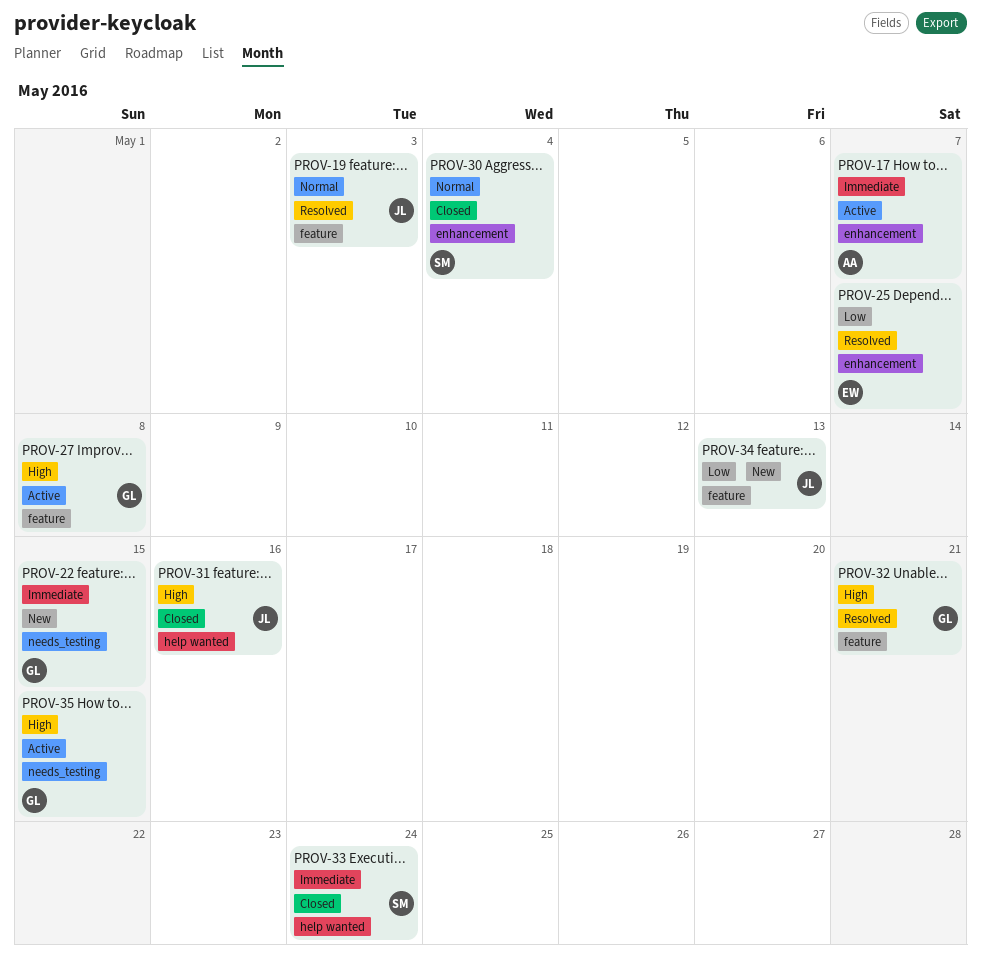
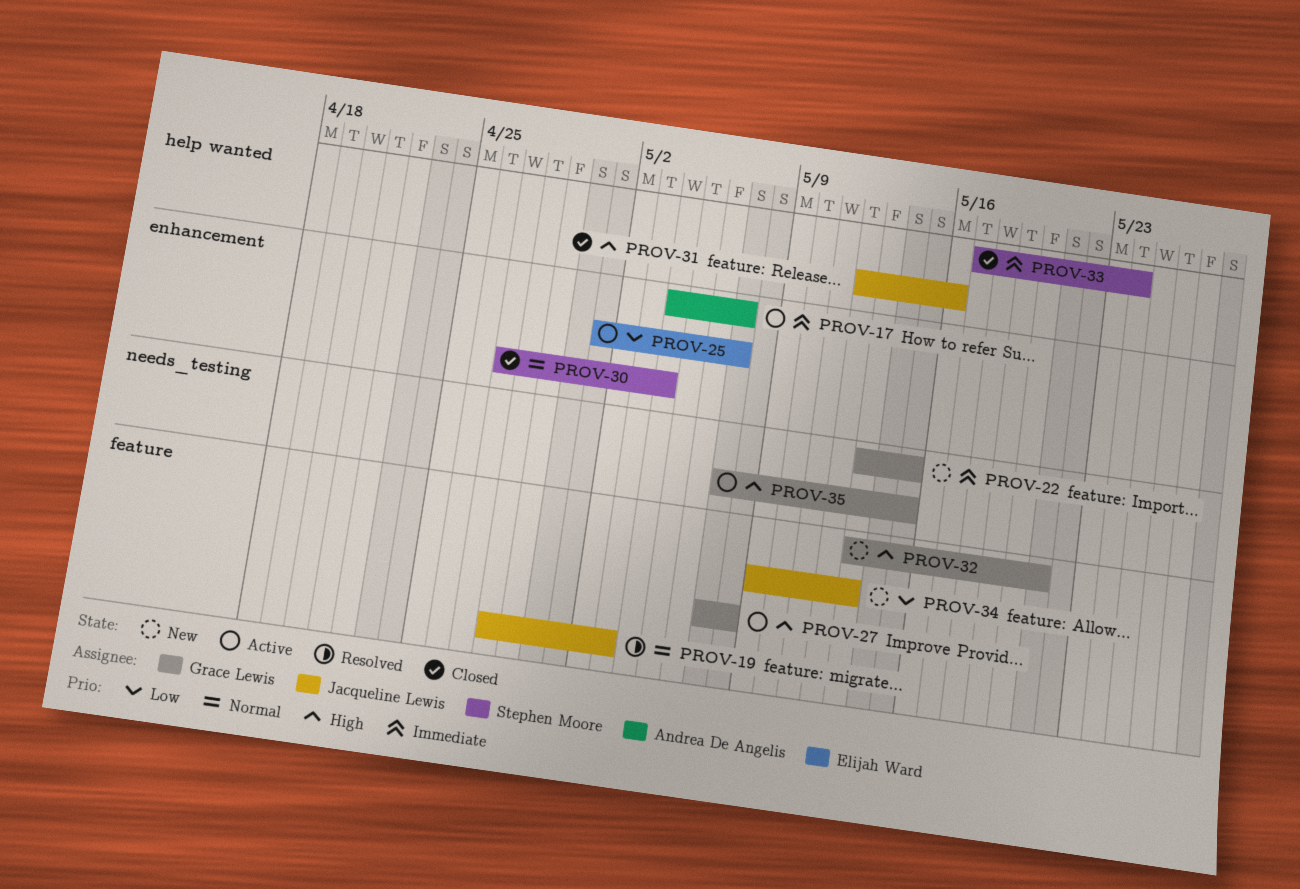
PROV-25, status: Resolved -> Active
PROV-32, status: Resolved -> New

